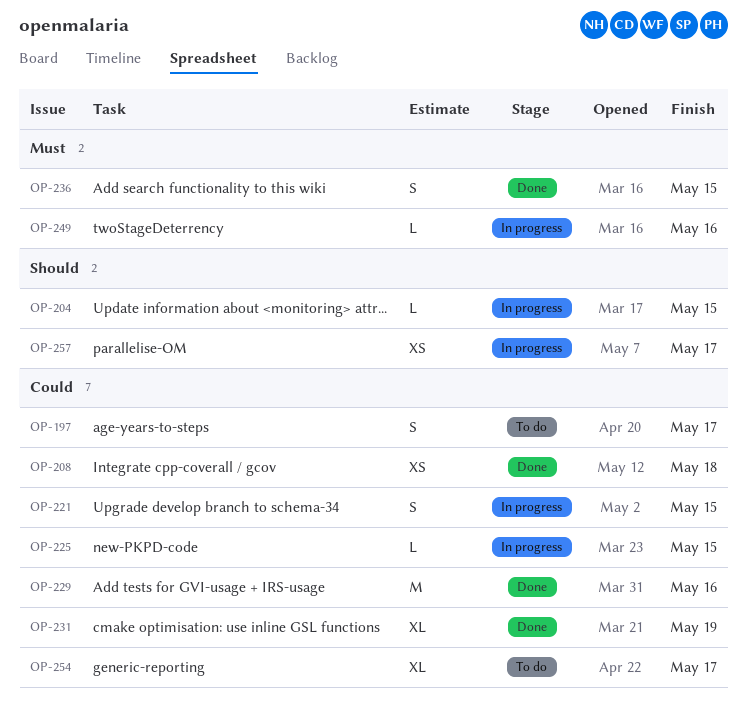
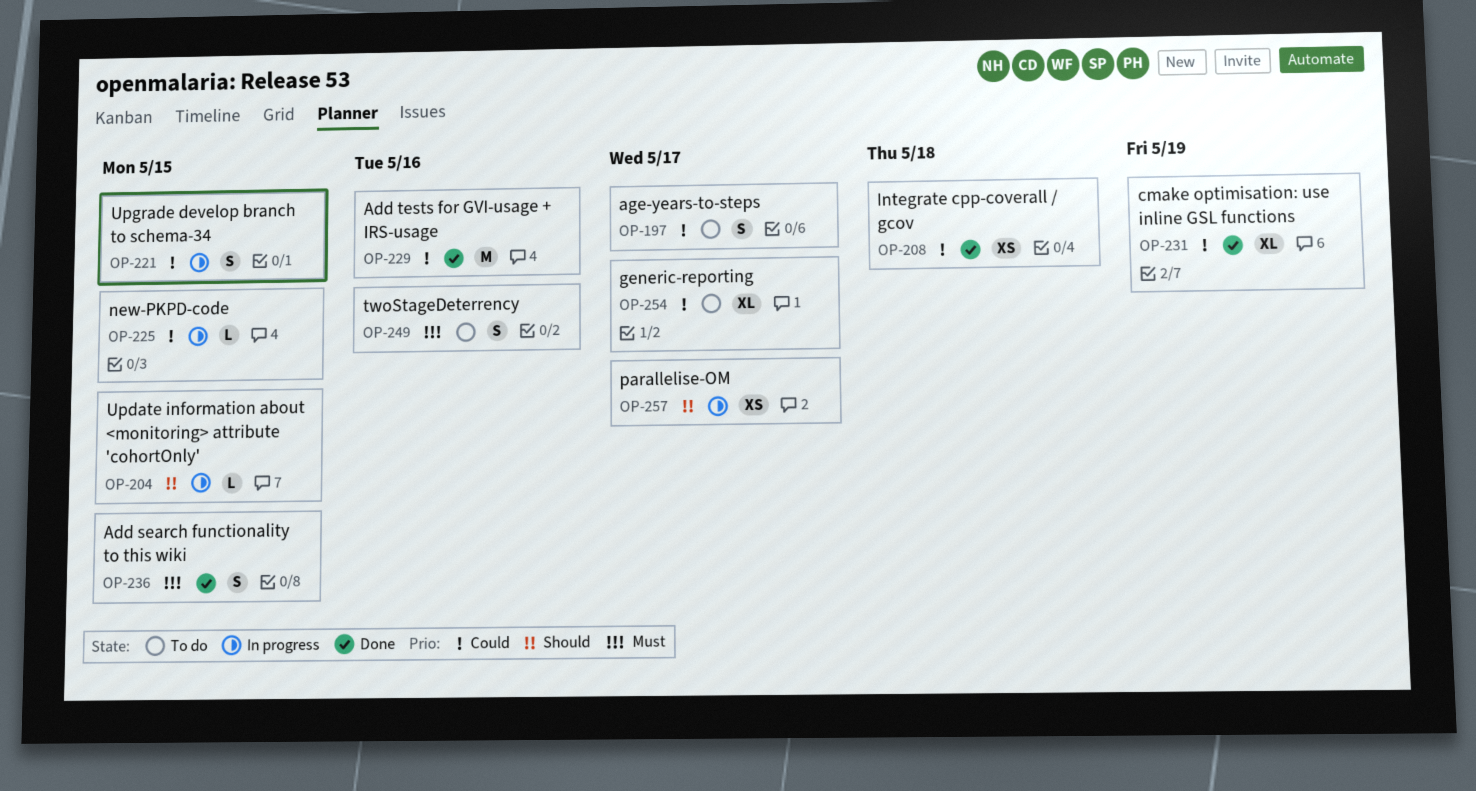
OP-249, status: In progress -> To do
OP-249, estimate: L -> S

